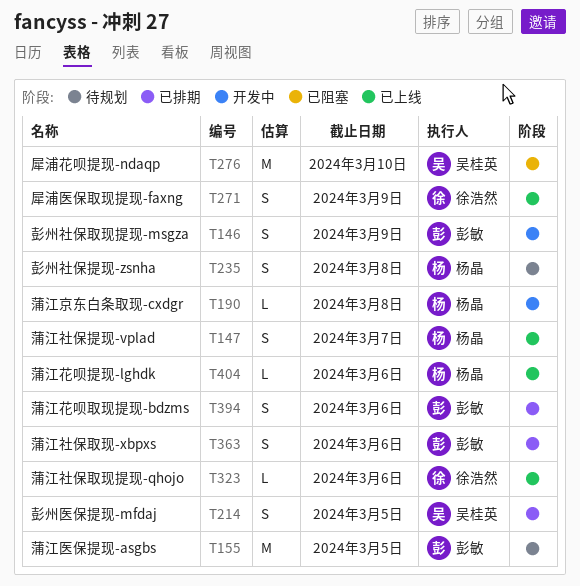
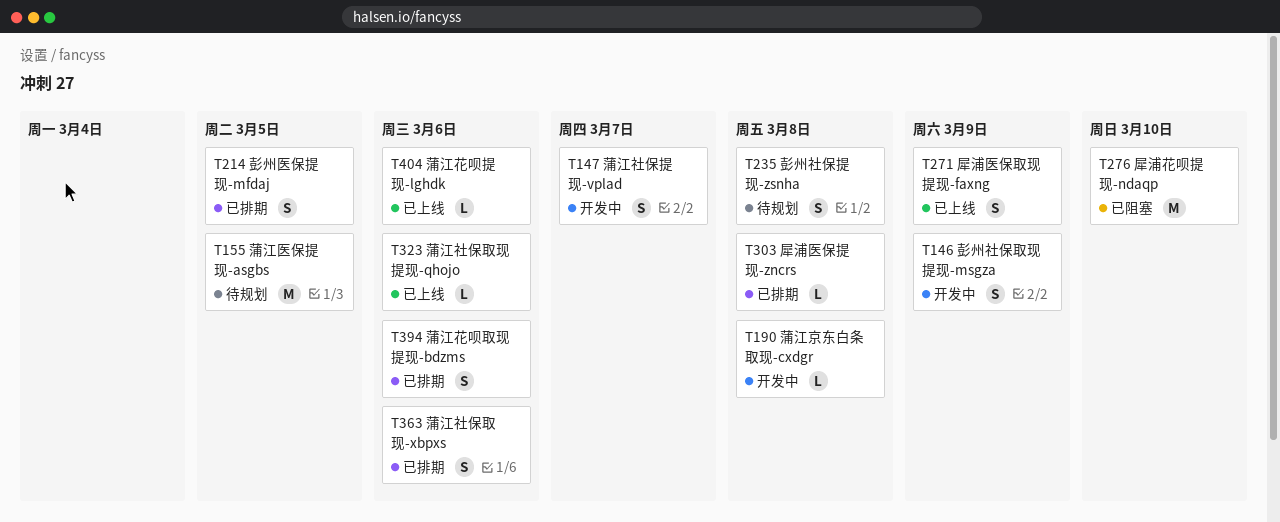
T147, status: 已上线 -> 开发中
T303: none -> present

